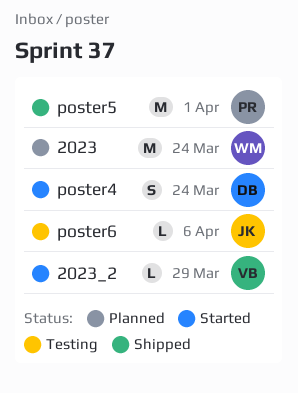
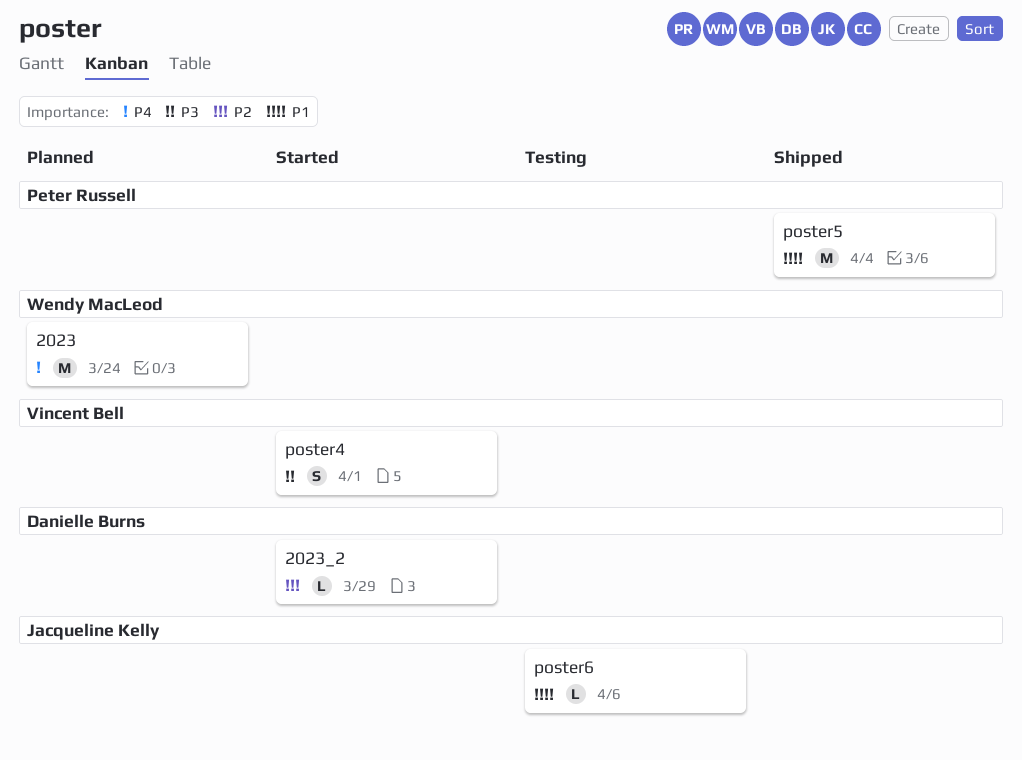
2023_2, owner: Vincent Bell -> Danielle Burns
poster4, owner: Danielle Burns -> Vincent Bell
poster4, due: Mar 24 -> Apr 1
poster5, due: Apr 1 -> Apr 4

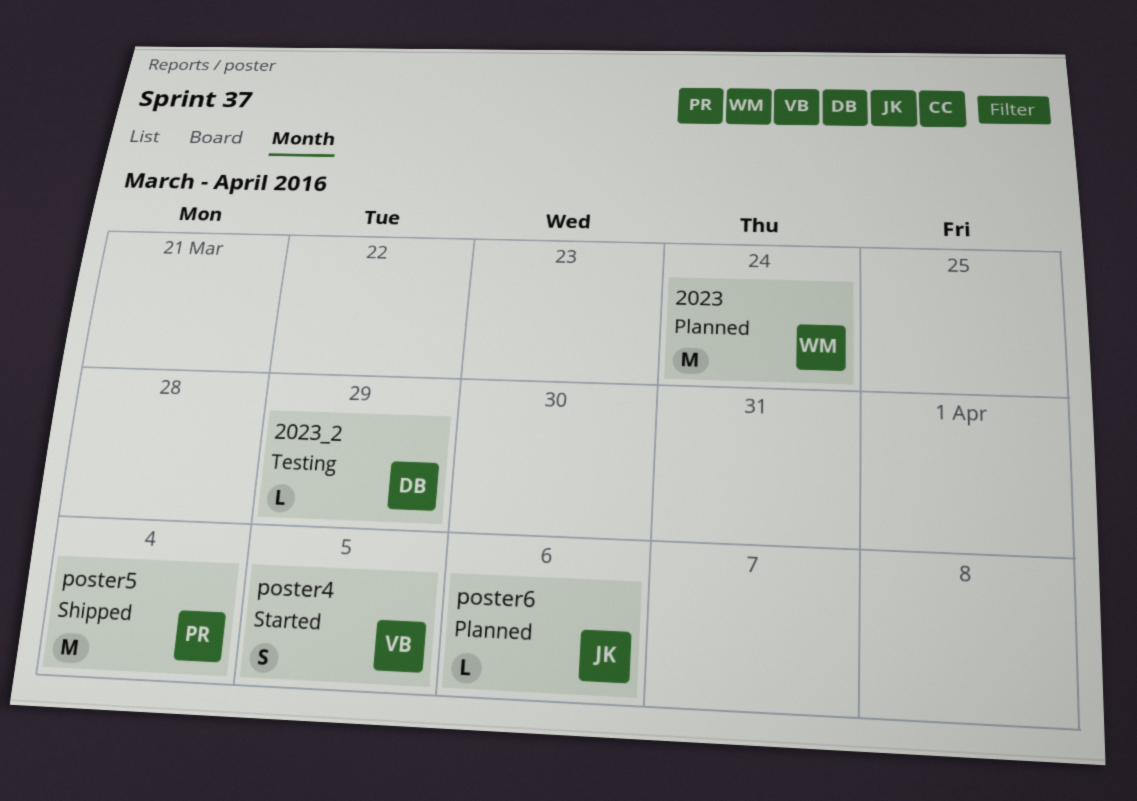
2023_2, status: Started -> Testing
poster4, due: Apr 1 -> Apr 5
poster6, status: Testing -> Planned

